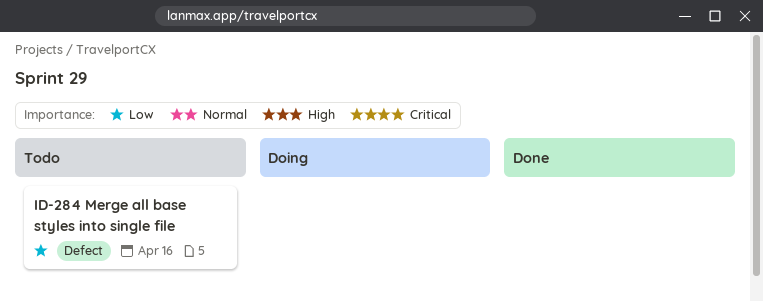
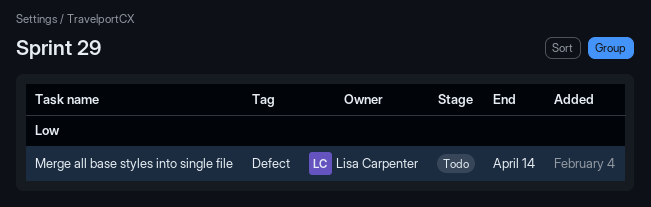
Merge all base styles into single file, due: Apr 16 -> Apr 14

